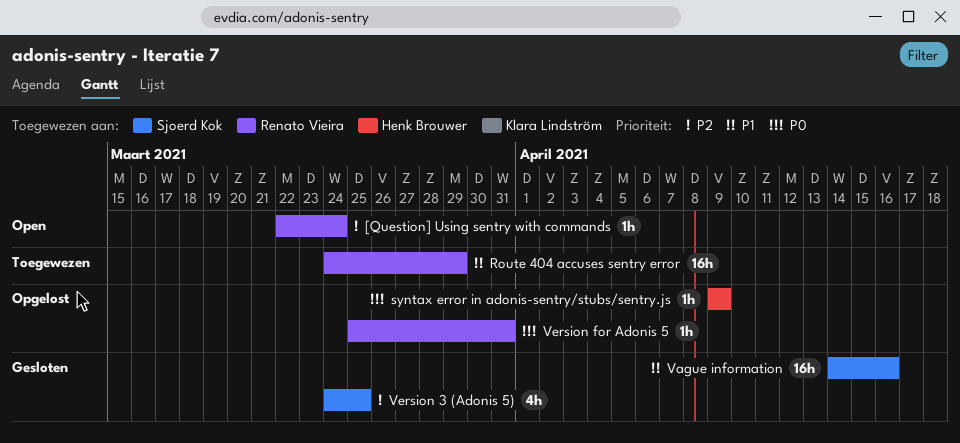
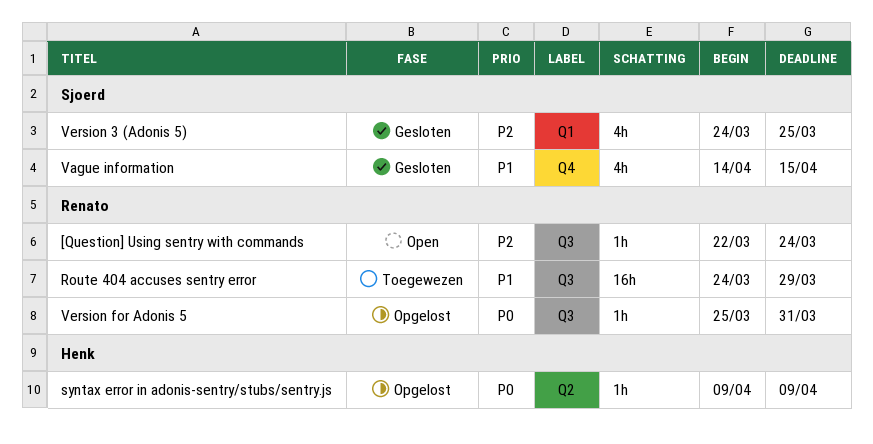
Vague information, estimate: 16h -> 4h
Vague information, due: Apr 16 -> Apr 15

